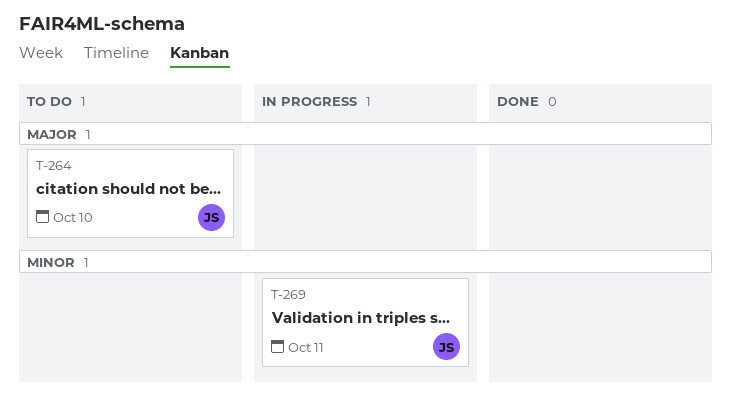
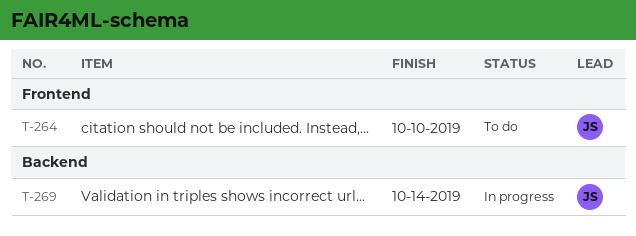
T-269, due: Oct 11 -> Oct 14

